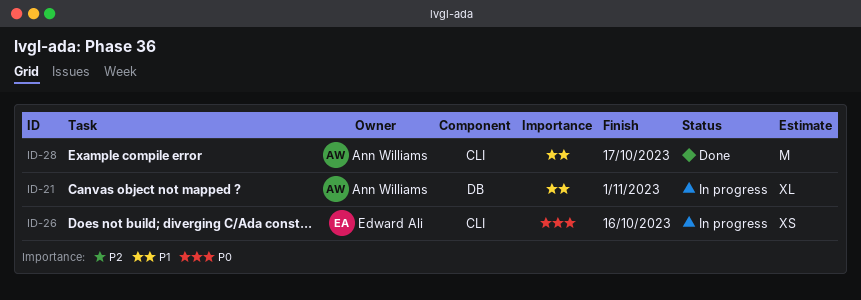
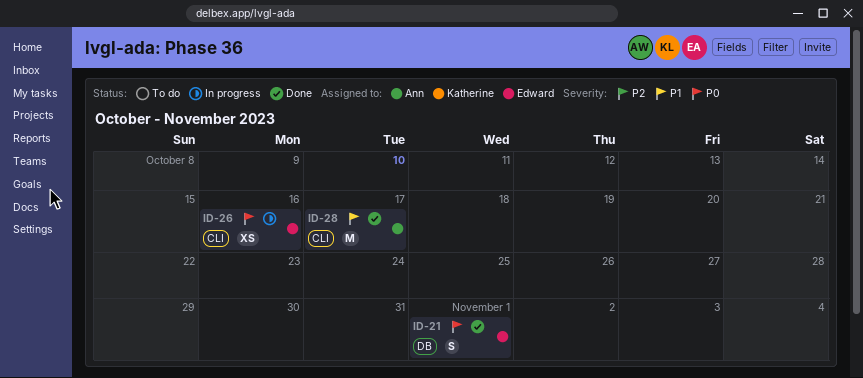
ID-21, status: In progress -> Done
ID-21, owner: Ann Williams -> Edward Ali
ID-21, priority: P1 -> P0
ID-21, estimate: XL -> S

